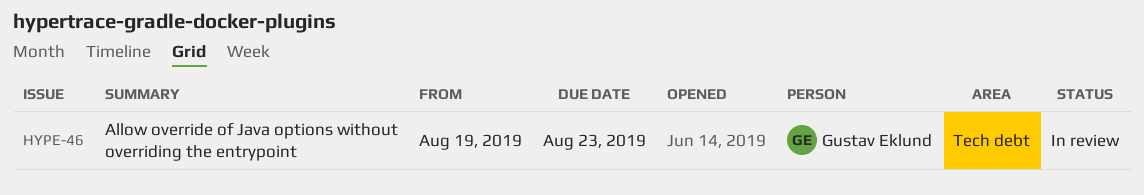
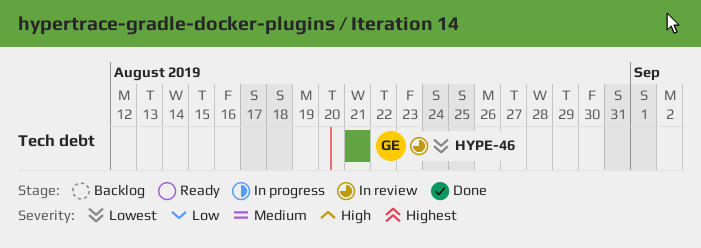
HYPE-46, start: Aug 19 -> Aug 21
HYPE-46, due: Aug 23 -> Aug 21

